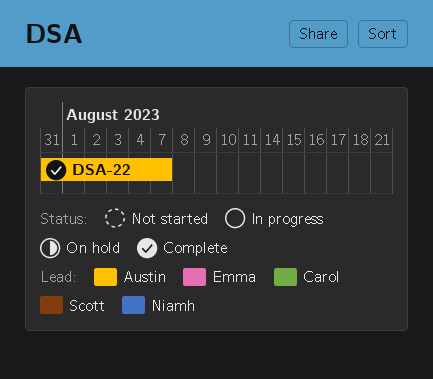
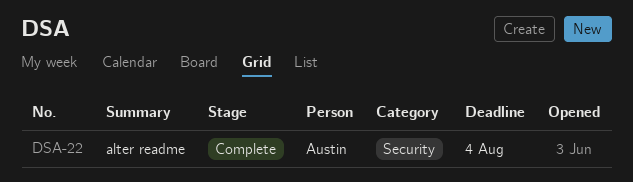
DSA-22, due: Aug 7 -> Aug 4

